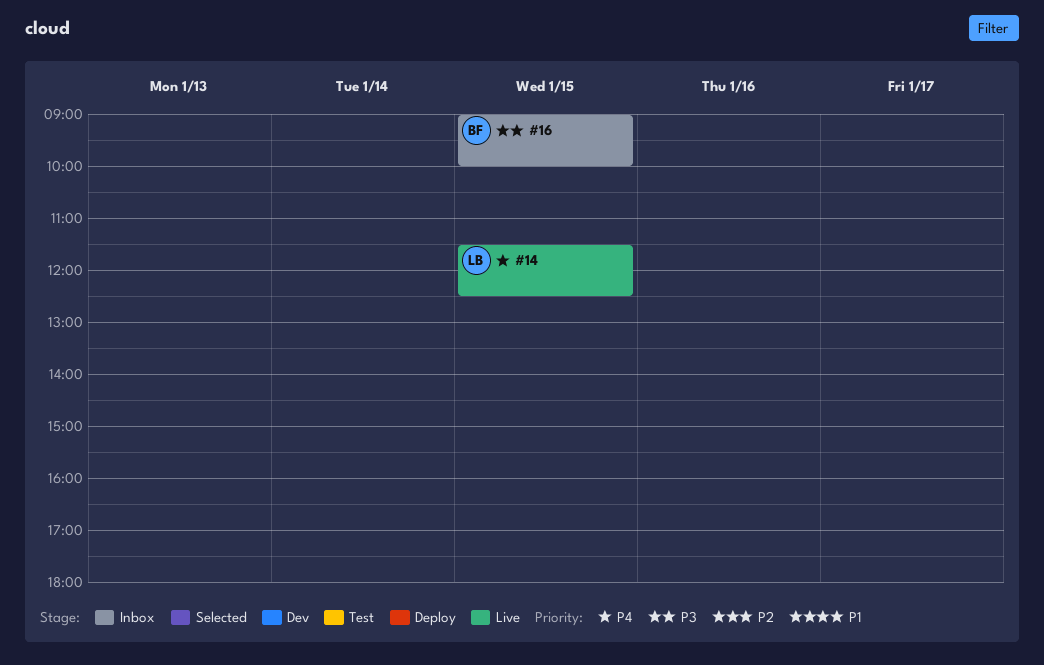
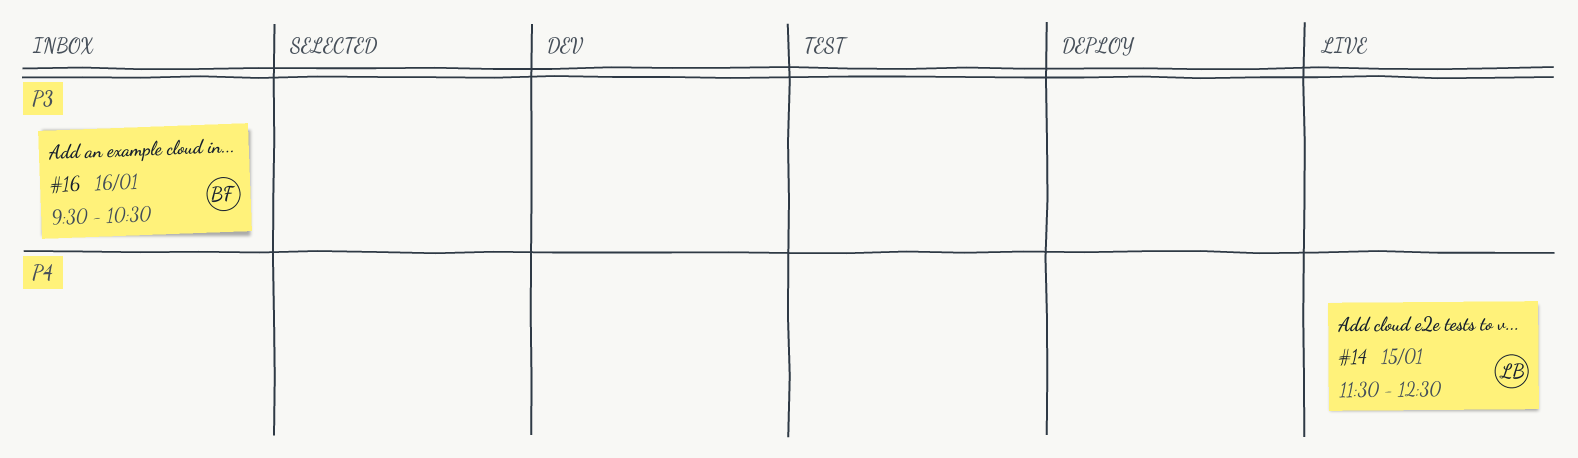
#16, day: Jan 15 -> Jan 16
#16, begins: 09:00 -> 09:30
#16, ends: 10:00 -> 10:30

